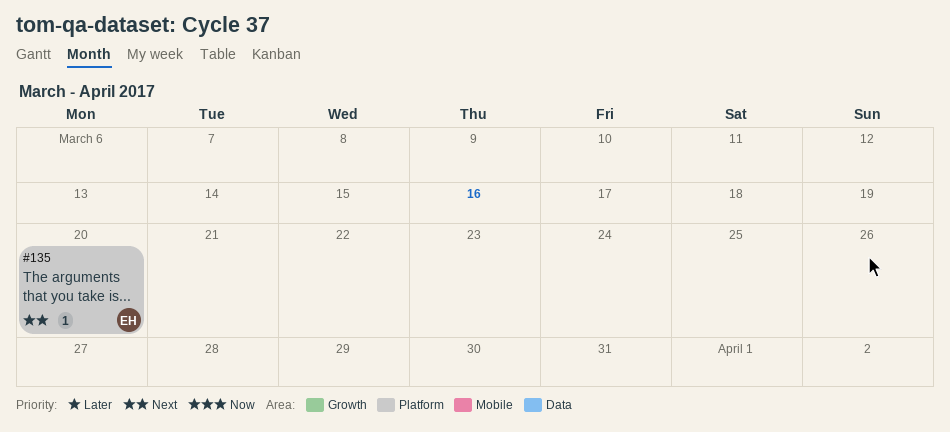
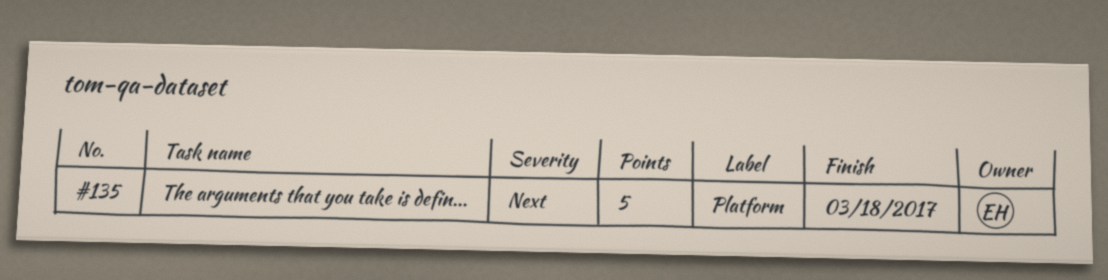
#135, estimate: 1 -> 5
#135, due: Mar 20 -> Mar 18

